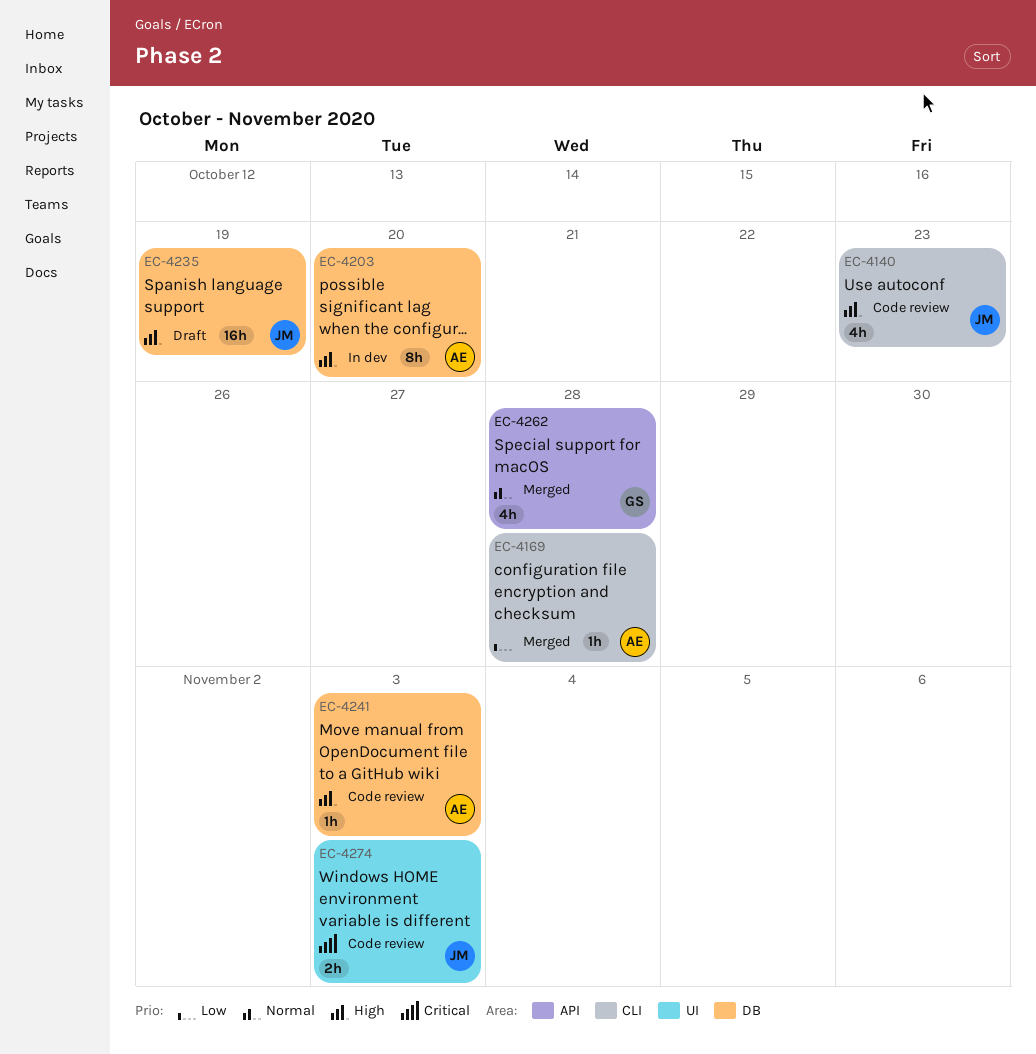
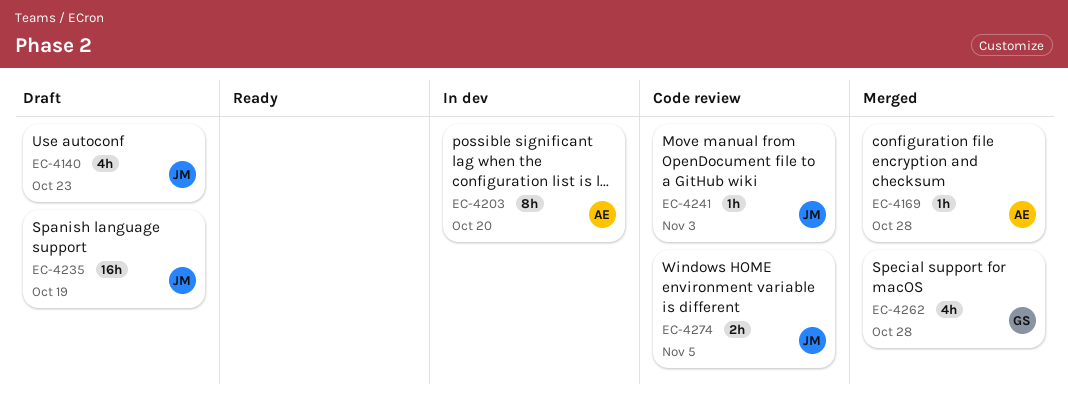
EC-4140, status: Code review -> Draft
EC-4241, owner: AE -> JM
EC-4274, due: Nov 3 -> Nov 5

